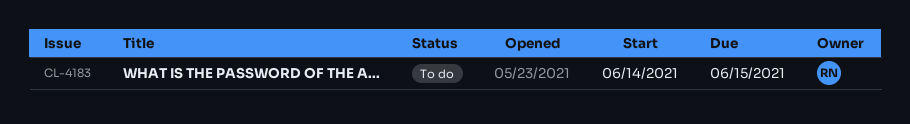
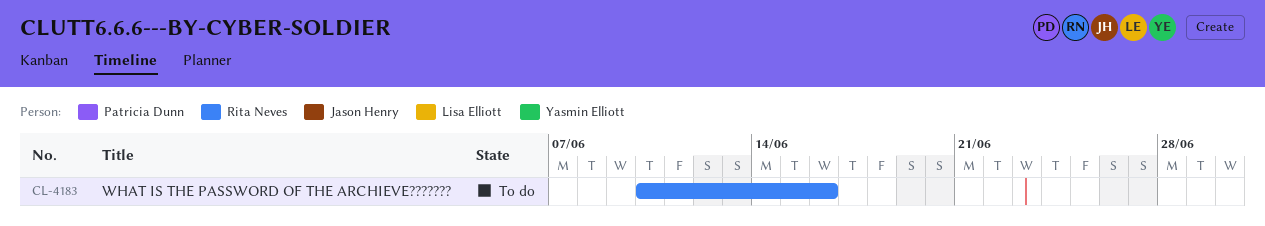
CL-4183, start: Jun 14 -> Jun 10
CL-4183, due: Jun 15 -> Jun 16

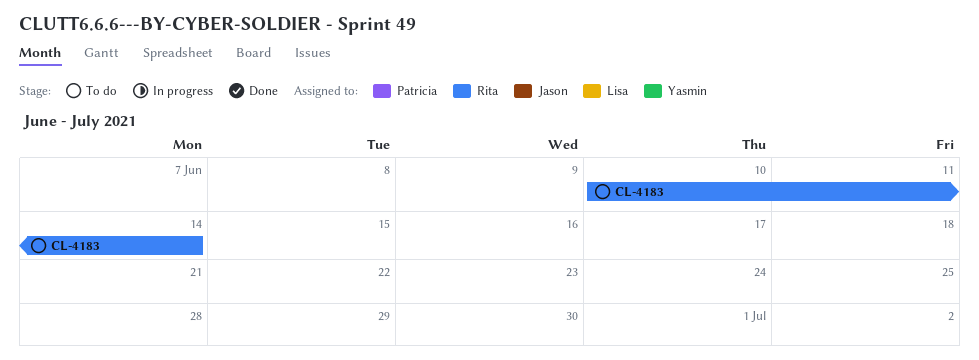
CL-4183, due: Jun 16 -> Jun 14

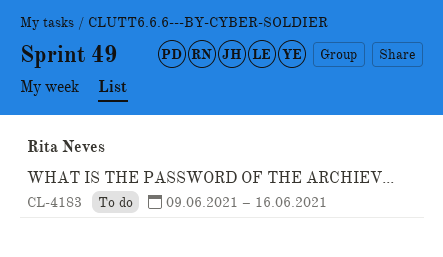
CL-4183, start: Jun 10 -> Jun 9
CL-4183, due: Jun 14 -> Jun 16

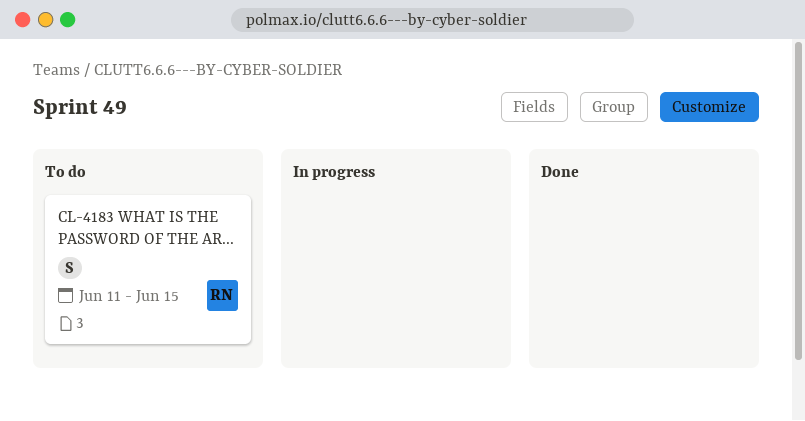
CL-4183, start: Jun 9 -> Jun 11
CL-4183, due: Jun 16 -> Jun 15

